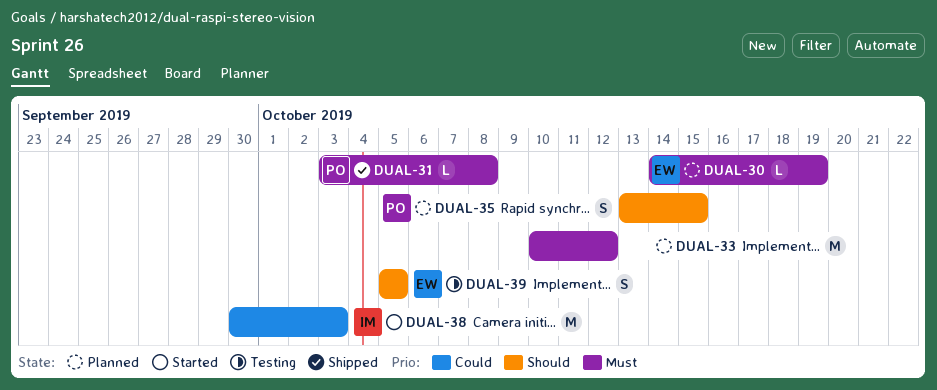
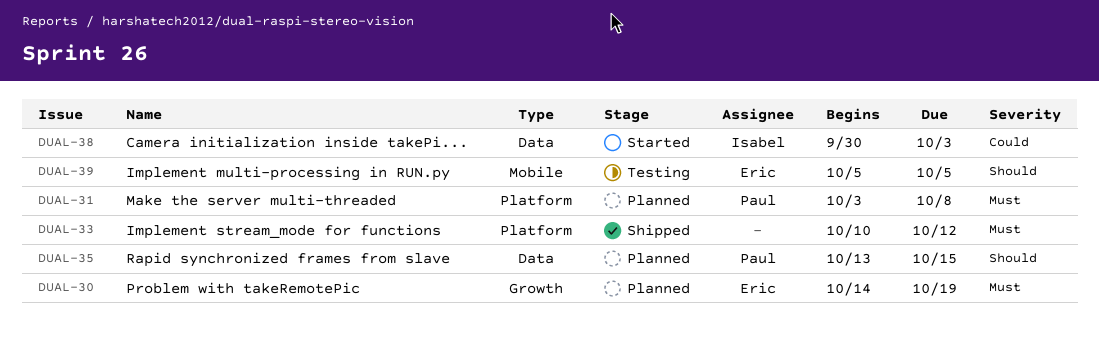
DUAL-31, status: Shipped -> Planned
DUAL-33, status: Planned -> Shipped

